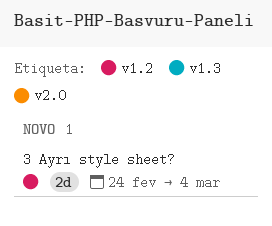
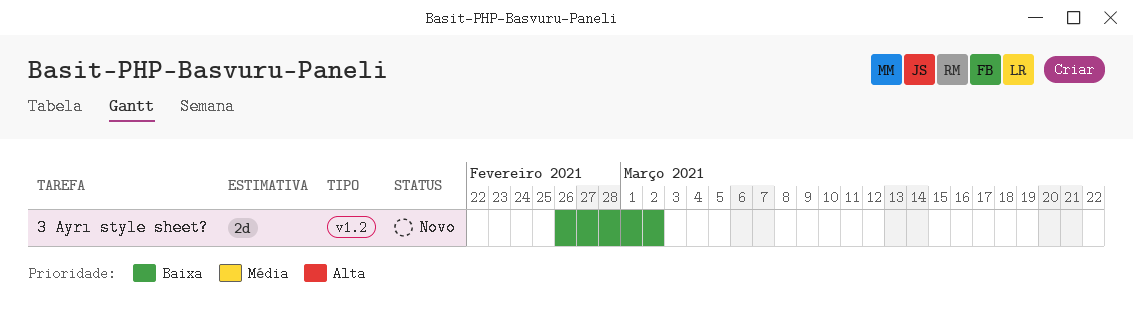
3 Ayrı style sheet?, start: Feb 24 -> Feb 26
3 Ayrı style sheet?, due: Mar 4 -> Mar 2

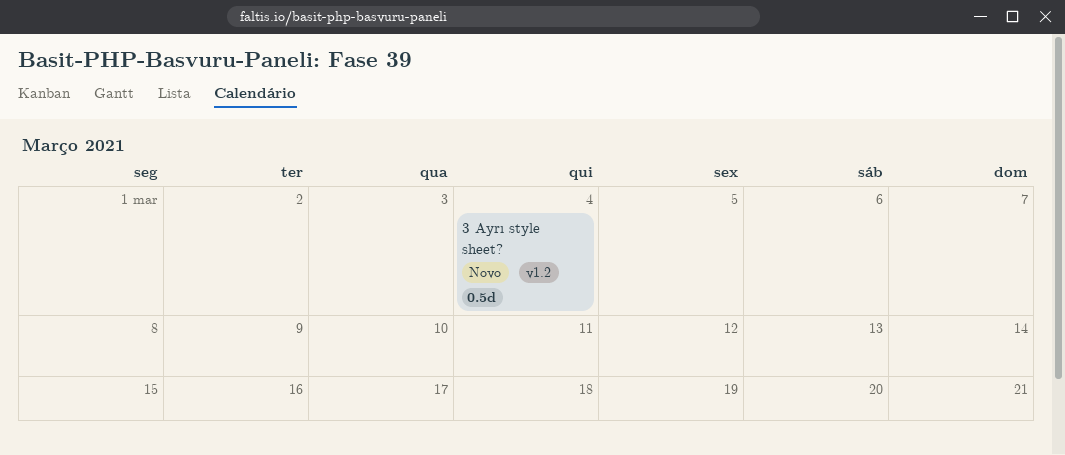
3 Ayrı style sheet?, estimate: 2d -> 0.5d
3 Ayrı style sheet?, due: Mar 2 -> Mar 4

